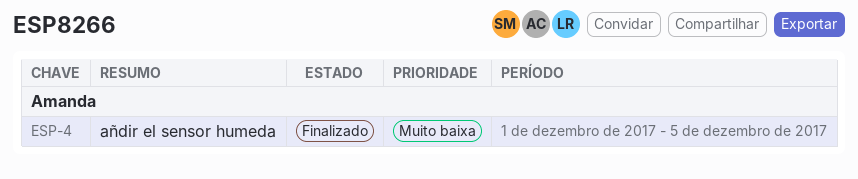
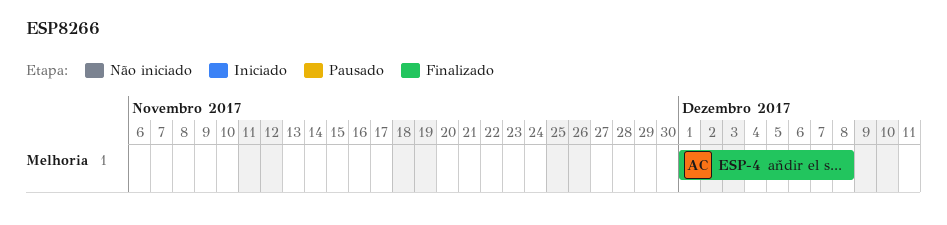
ESP-4, due: Dec 5 -> Dec 8

